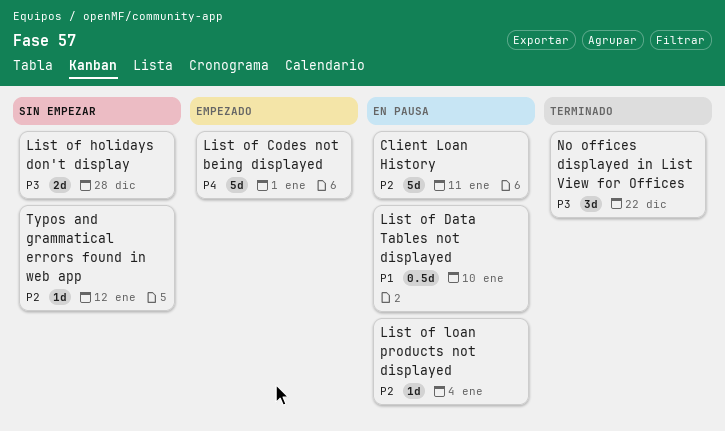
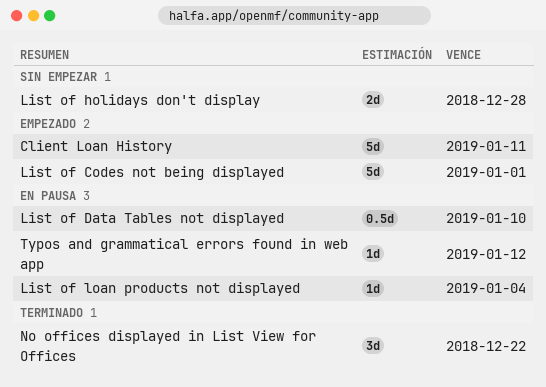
Client Loan History, status: En pausa -> Empezado
Typos and grammatical errors found in web app, status: Sin empezar -> En pausa

